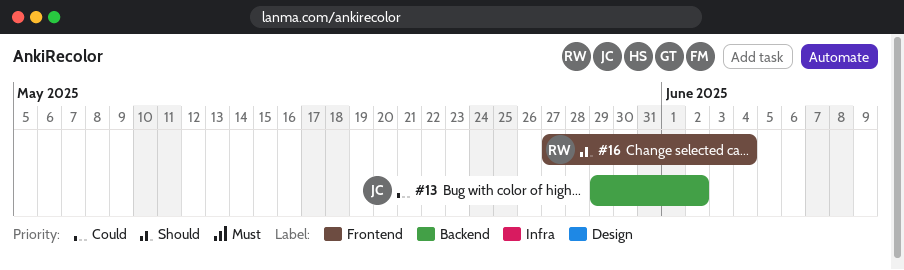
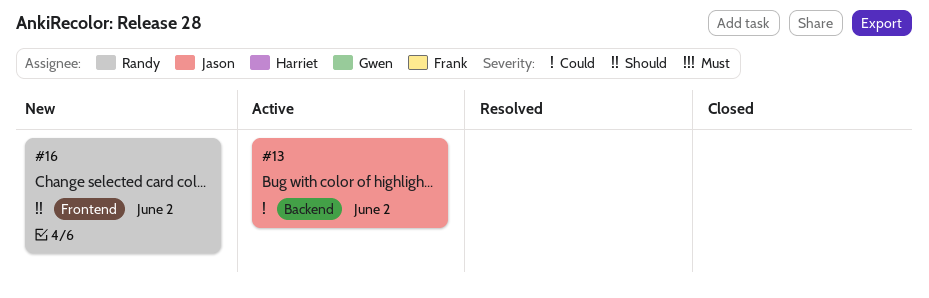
#16, due: Jun 4 -> Jun 2

